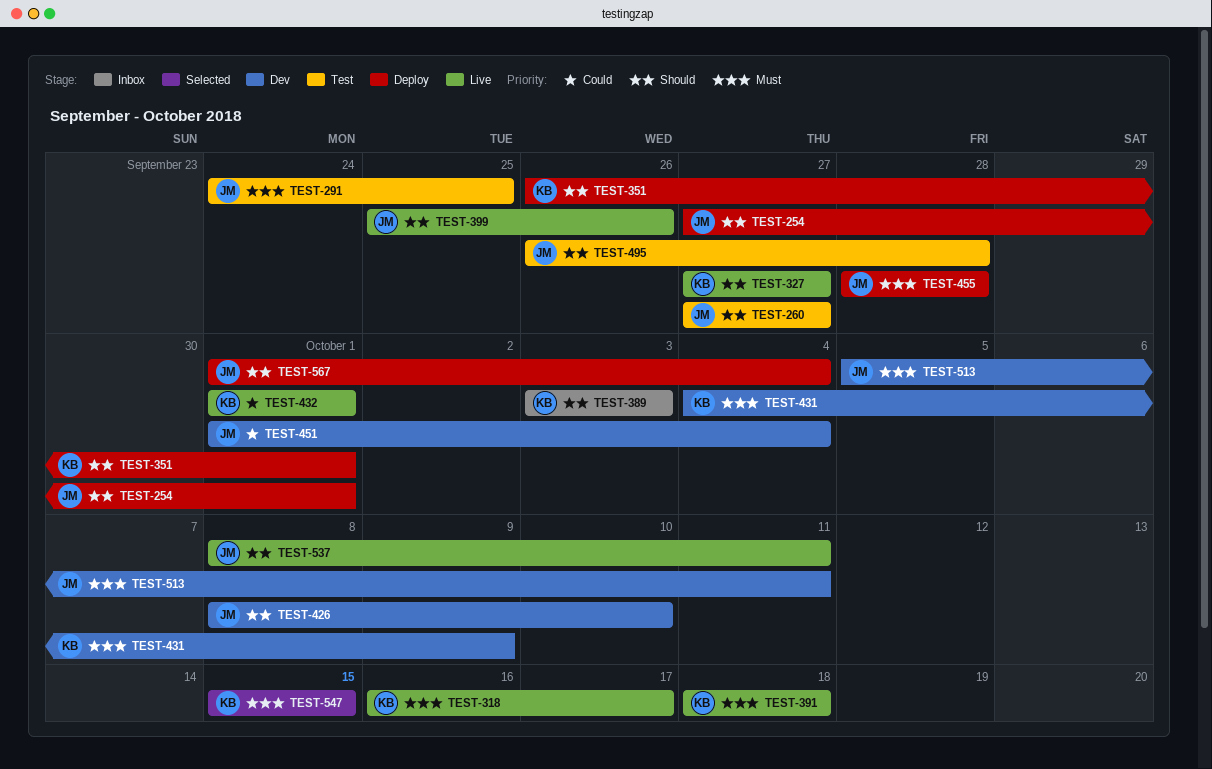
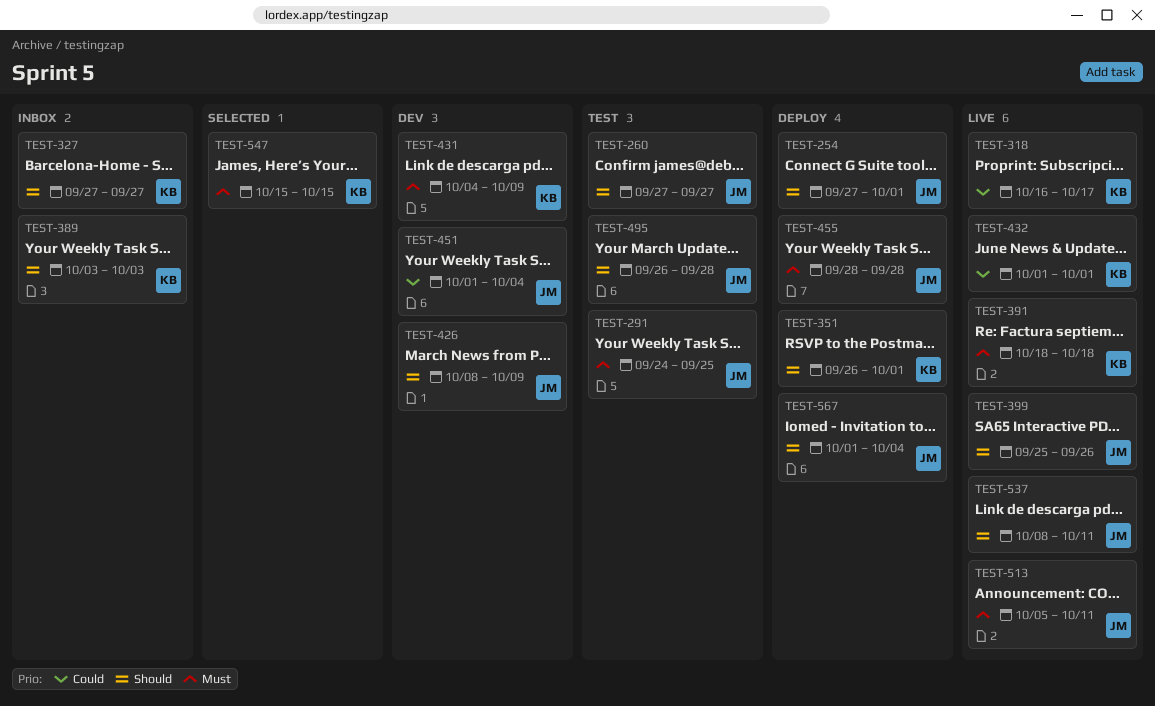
TEST-318, priority: Must -> Could
TEST-327, status: Live -> Inbox
TEST-426, due: Oct 10 -> Oct 9
TEST-513, status: Dev -> Live

